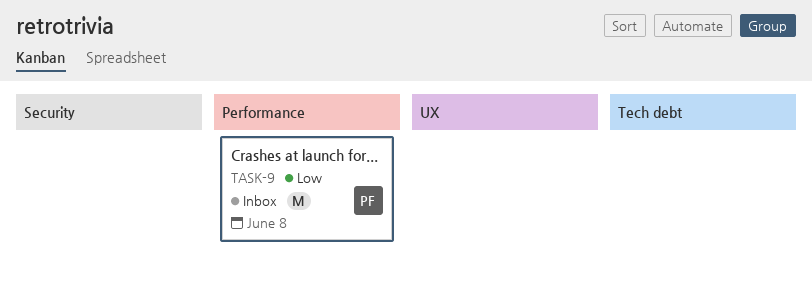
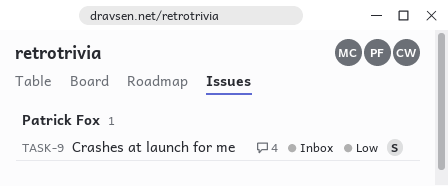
TASK-9, estimate: M -> S

